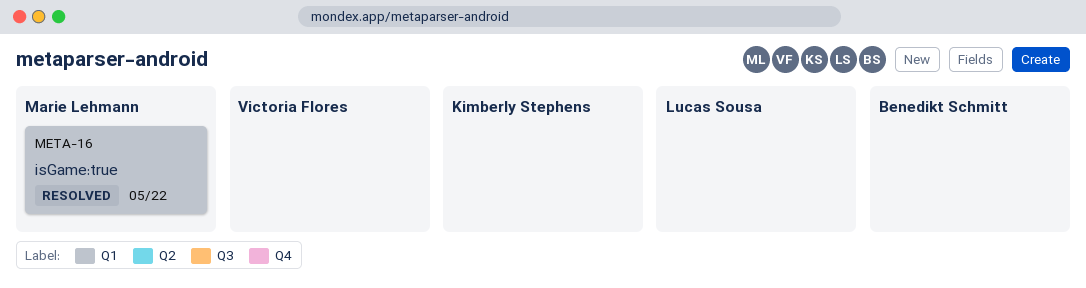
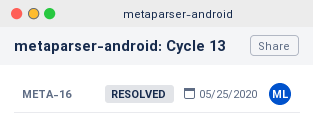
META-16, due: May 22 -> May 25

